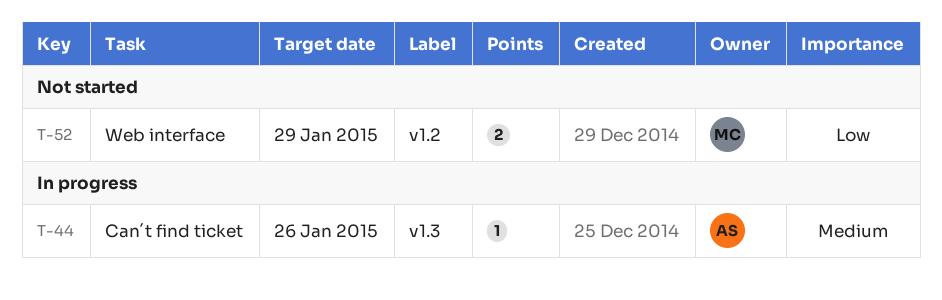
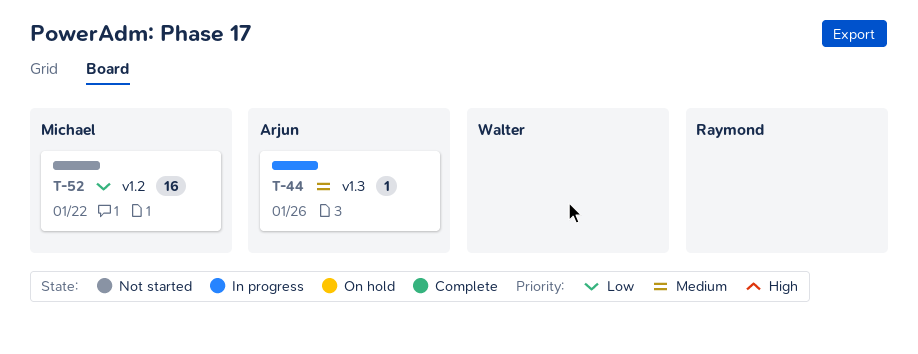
T-52, estimate: 2 -> 16
T-52, due: Jan 29 -> Jan 22

